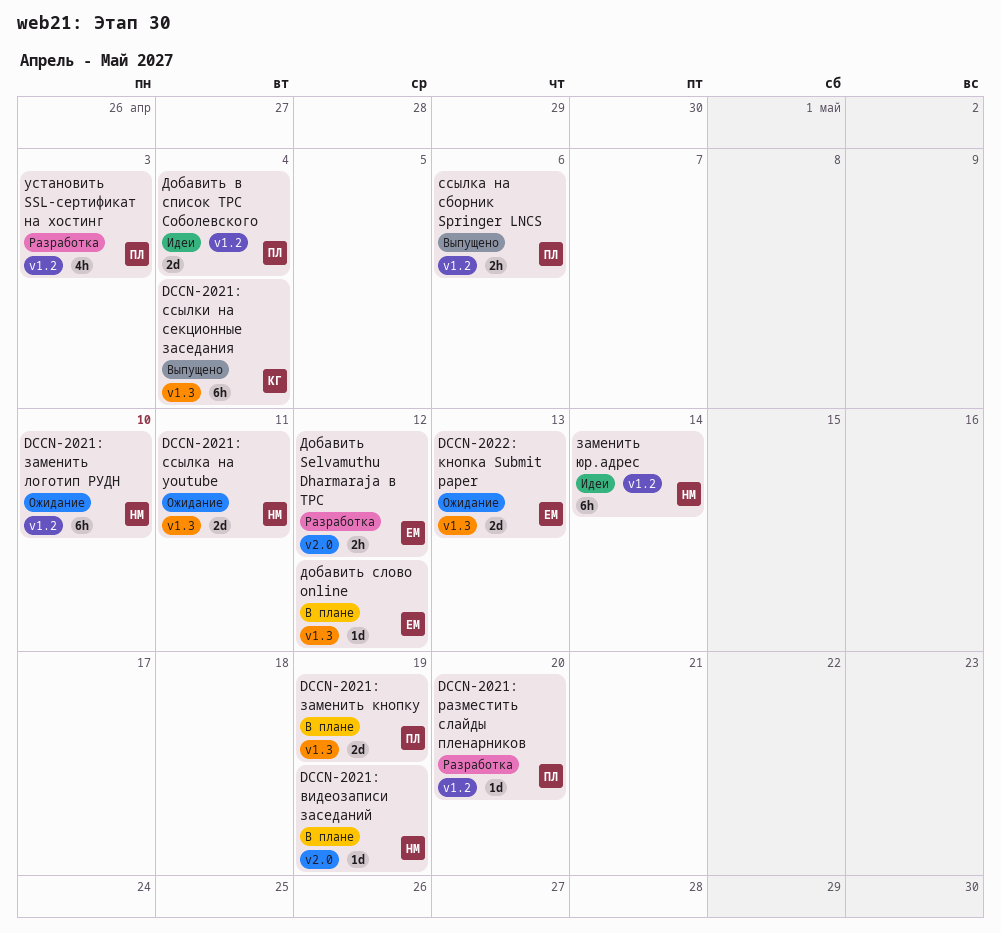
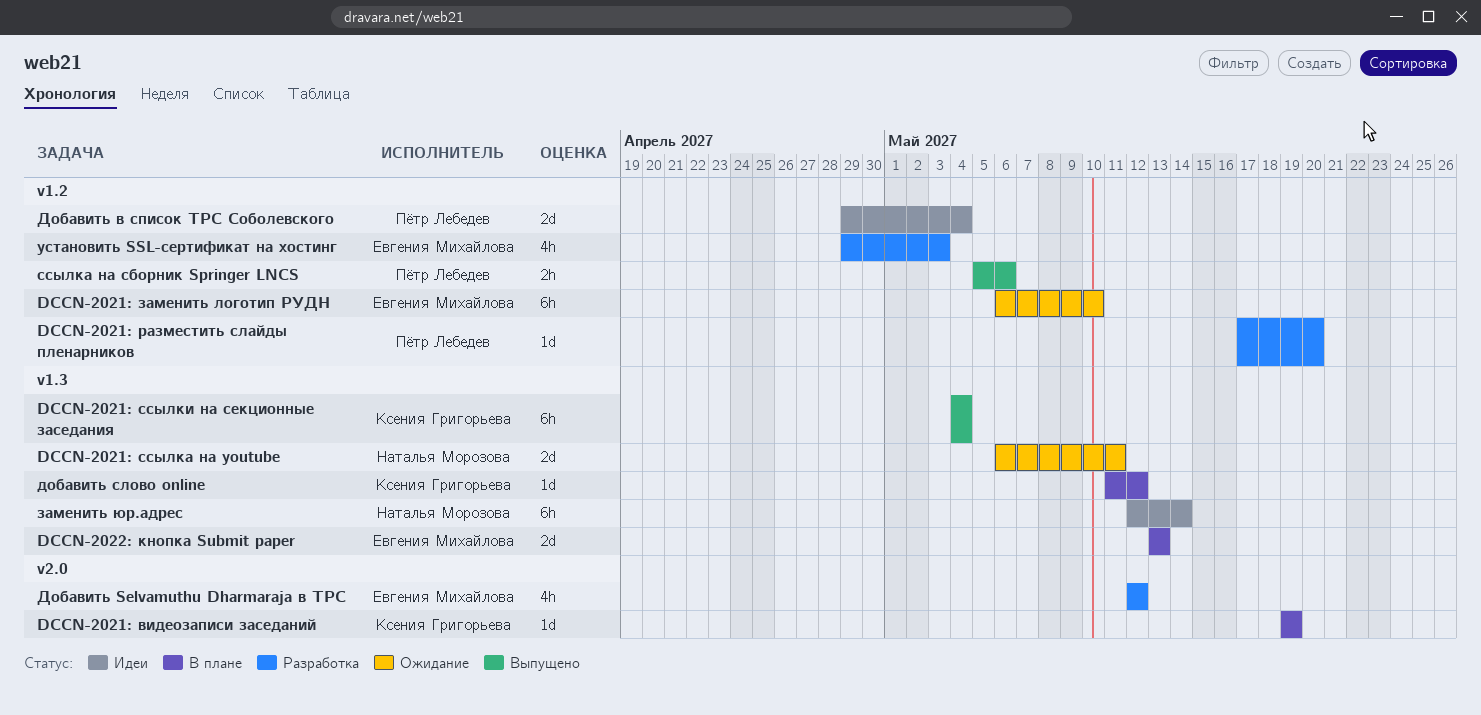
DCCN-2021: видеозаписи заседаний, owner: Наталья Морозова -> Ксения Григорьева
DCCN-2021: заменить кнопку: present -> none
DCCN-2021: заменить логотип РУДН, owner: Наталья Морозова -> Евгения Михайлова
DCCN-2022: кнопка Submit paper, status: Ожидание -> В плане
Добавить Selvamuthu Dharmaraja в TPC, estimate: 2h -> 4h
добавить слово online, owner: Евгения Михайлова -> Ксения Григорьева
заменить юр.адрес, label: v1.2 -> v1.3
установить SSL-сертификат на хостинг, owner: Пётр Лебедев -> Евгения Михайлова

